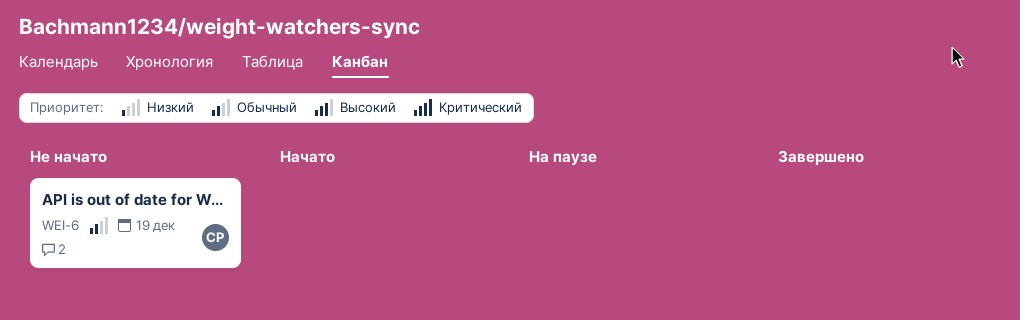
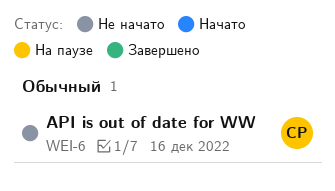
WEI-6, due: Dec 19 -> Dec 16

